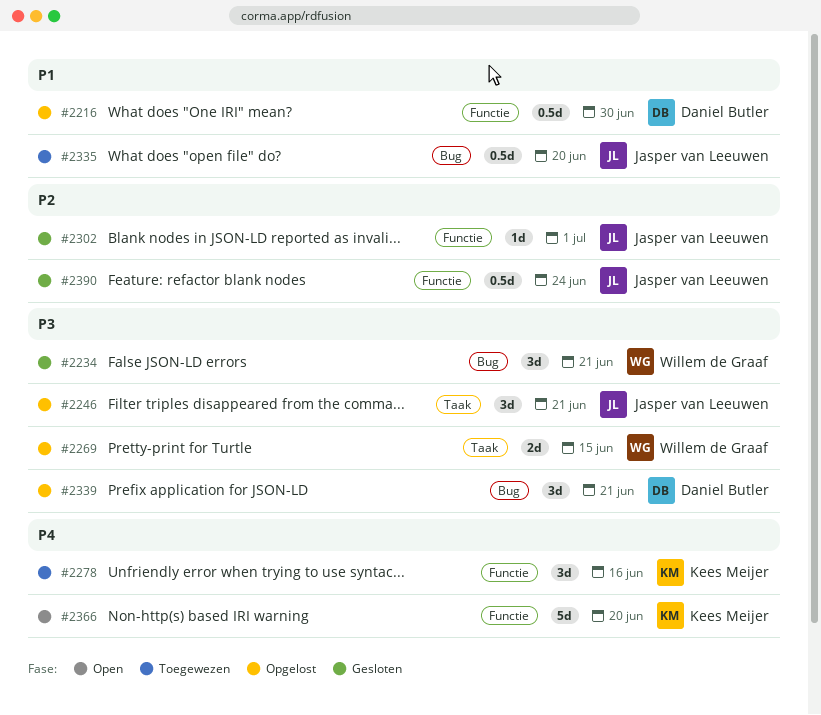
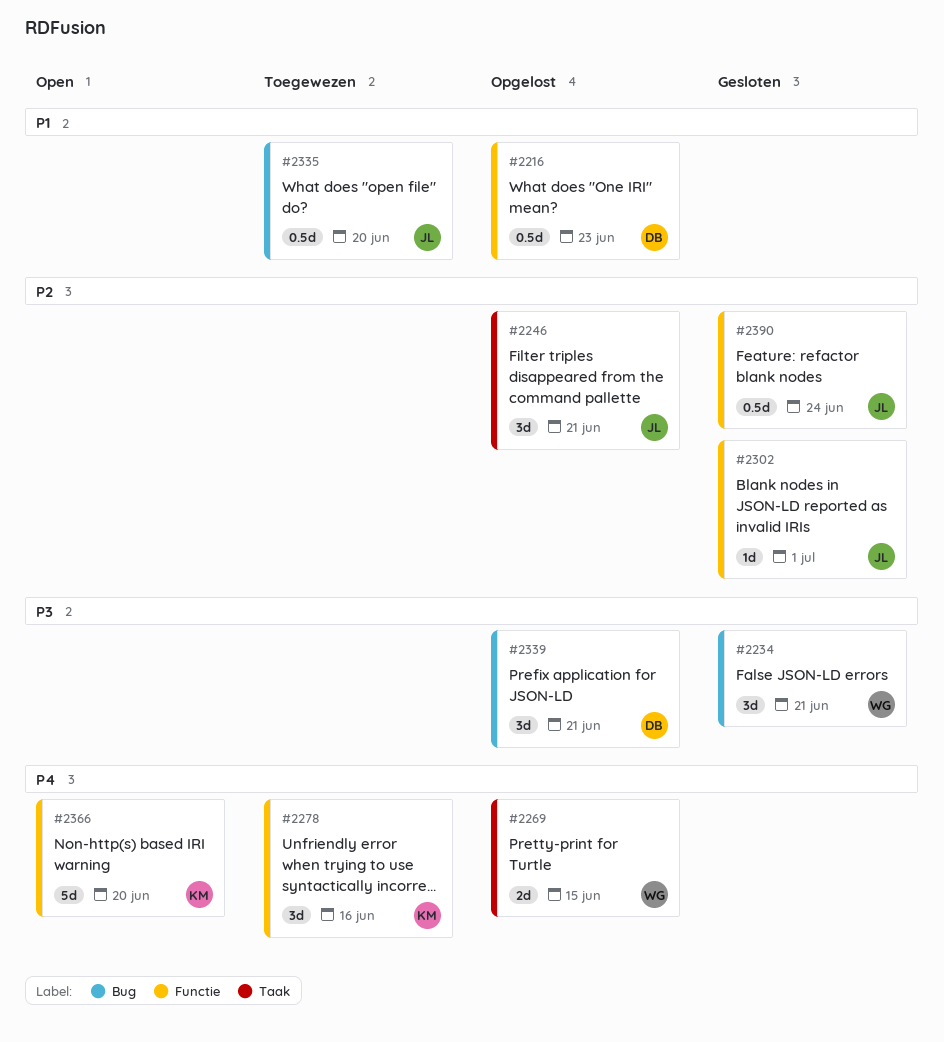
#2216, due: Jun 30 -> Jun 23
#2246, priority: P3 -> P2
#2269, priority: P3 -> P4

